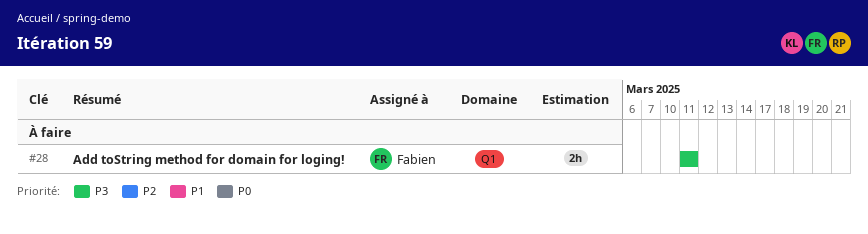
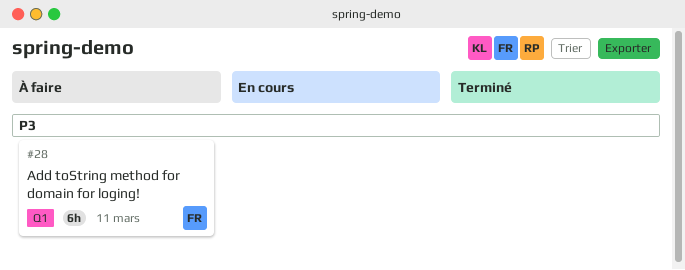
#28, estimate: 2h -> 6h

